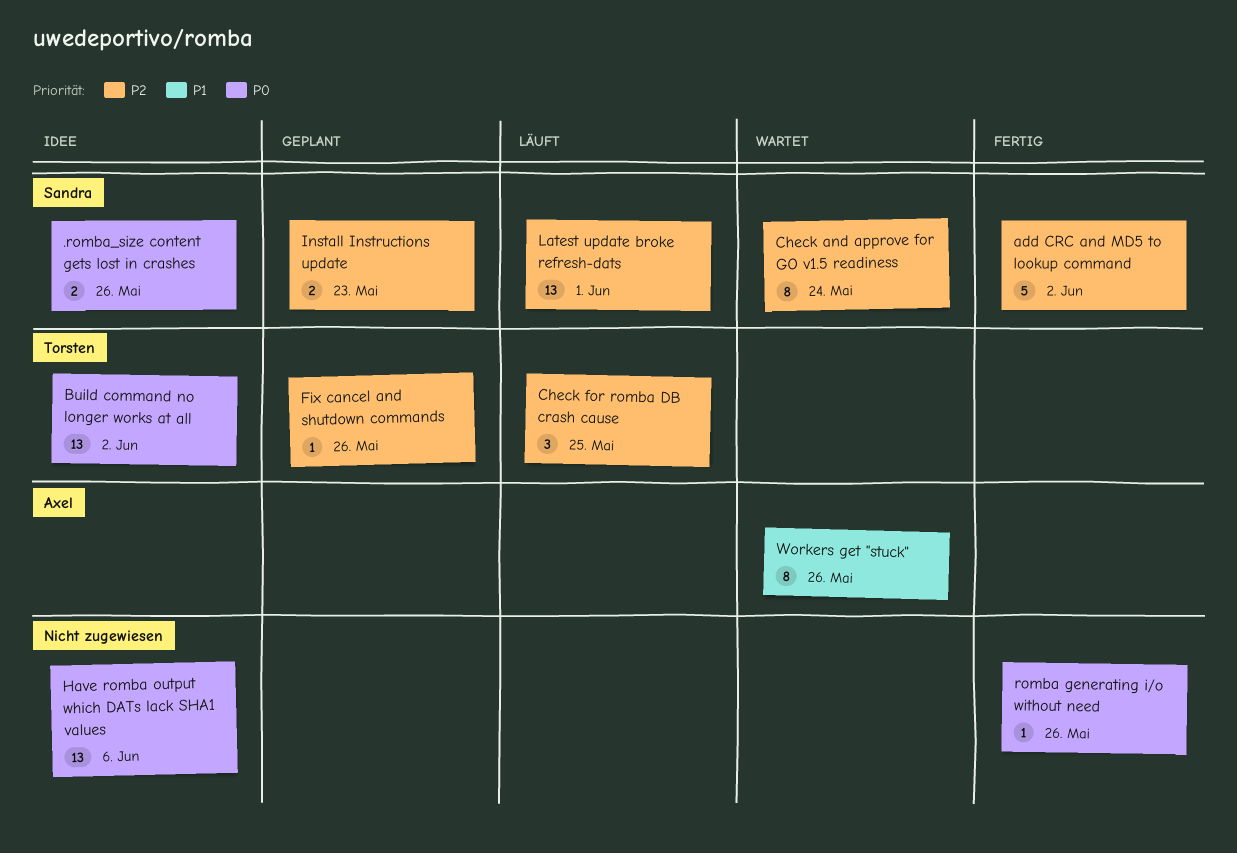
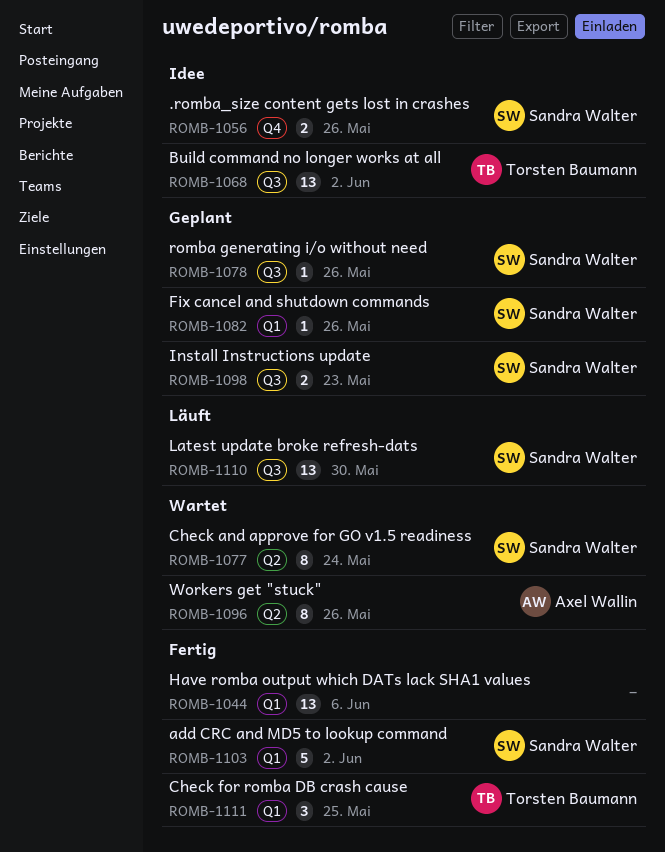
Check for romba DB crash cause, status: Läuft -> Fertig
Fix cancel and shutdown commands, owner: Torsten Baumann -> Sandra Walter
Have romba output which DATs lack SHA1 values, status: Idee -> Fertig
Latest update broke refresh-dats, due: Jun 1 -> May 30
romba generating i/o without need, status: Fertig -> Geplant
romba generating i/o without need, owner: none -> Sandra Walter

